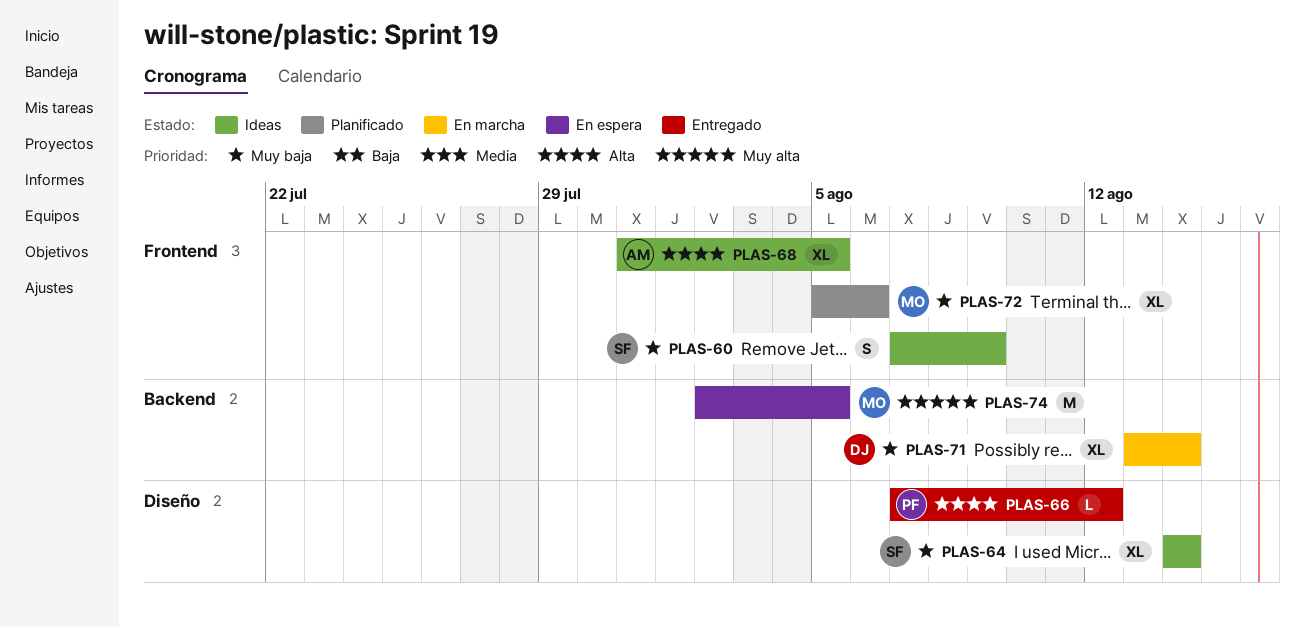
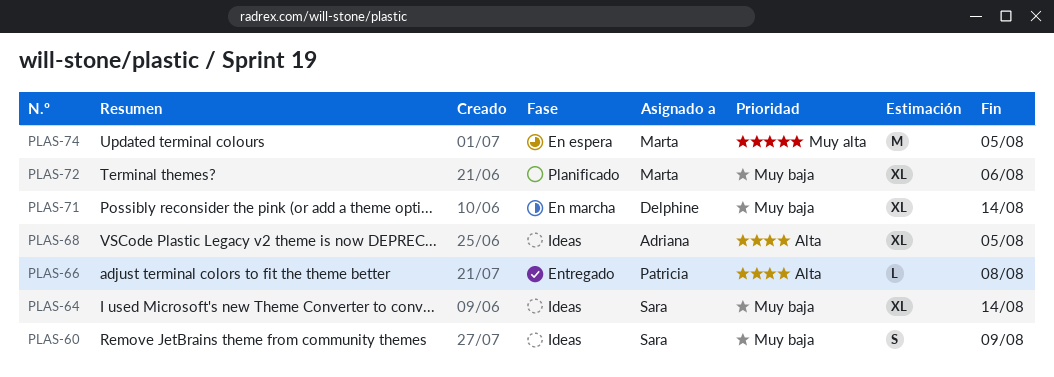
PLAS-66, due: Aug 12 -> Aug 8

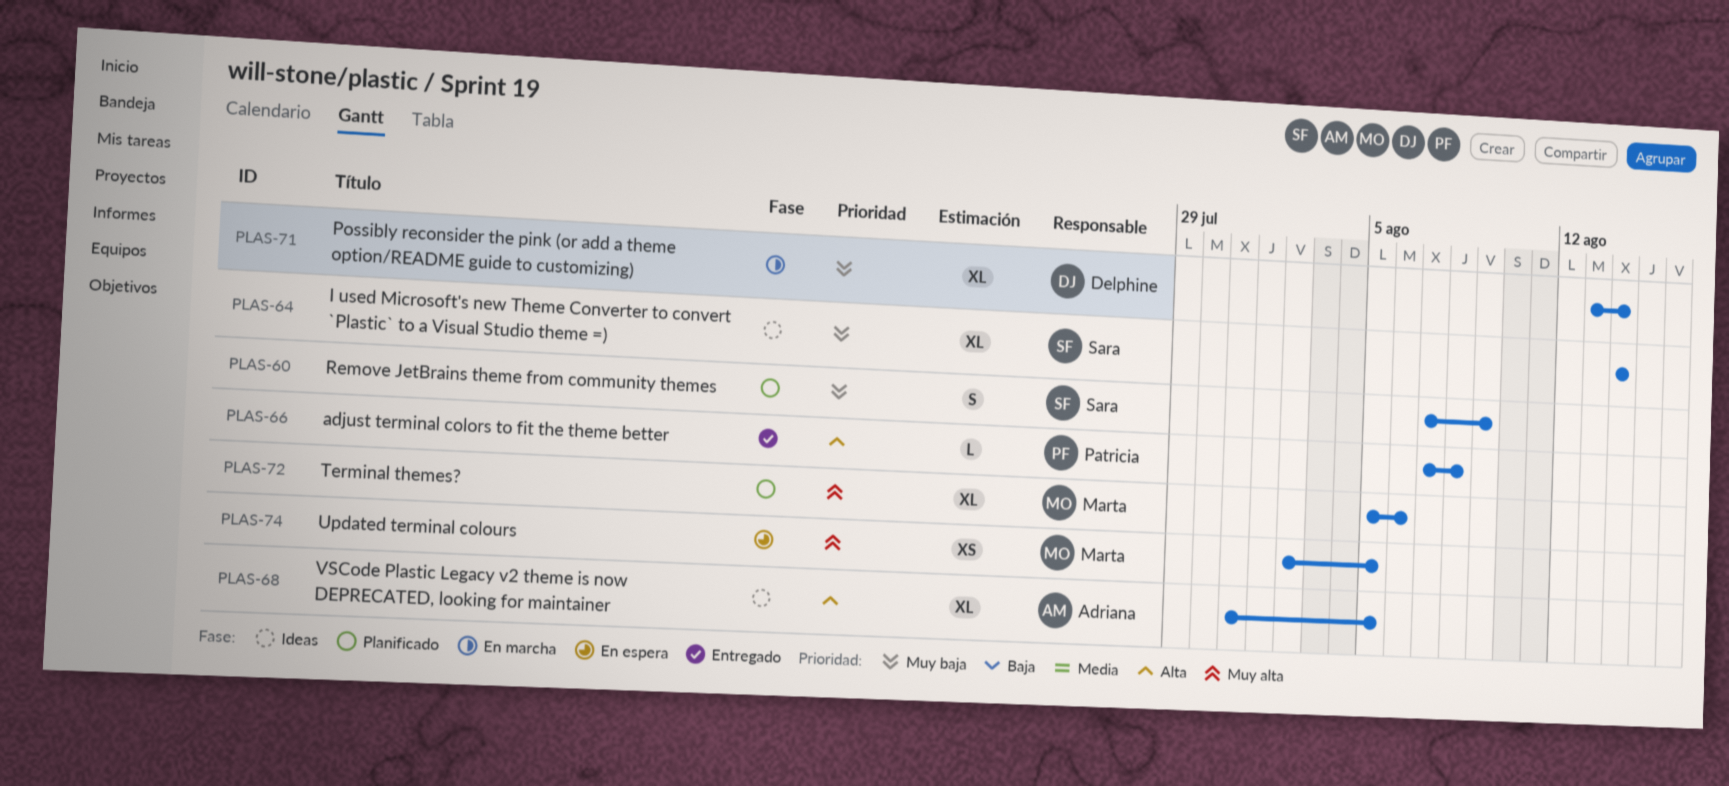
PLAS-60, status: Ideas -> Planificado
PLAS-72, priority: Muy baja -> Muy alta
PLAS-74, estimate: M -> XS

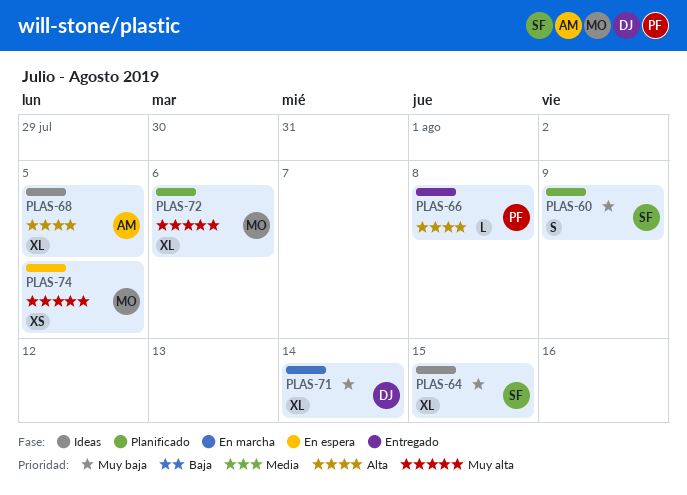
PLAS-64, due: Aug 14 -> Aug 15

